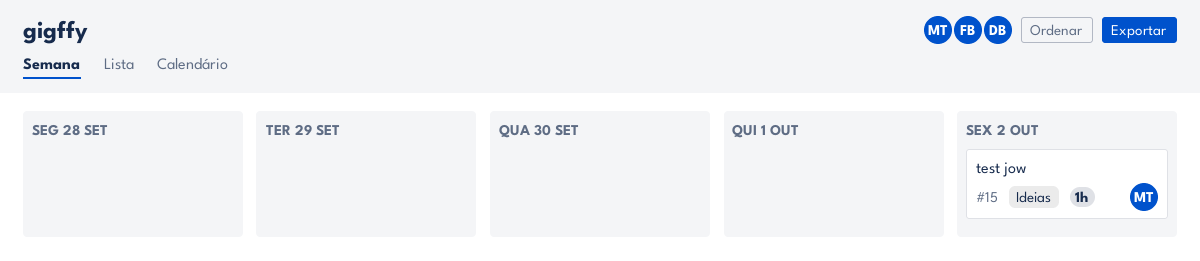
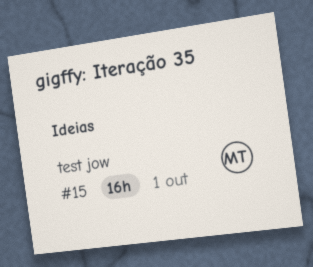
#15, estimate: 1h -> 16h
#15, due: Oct 2 -> Oct 1

